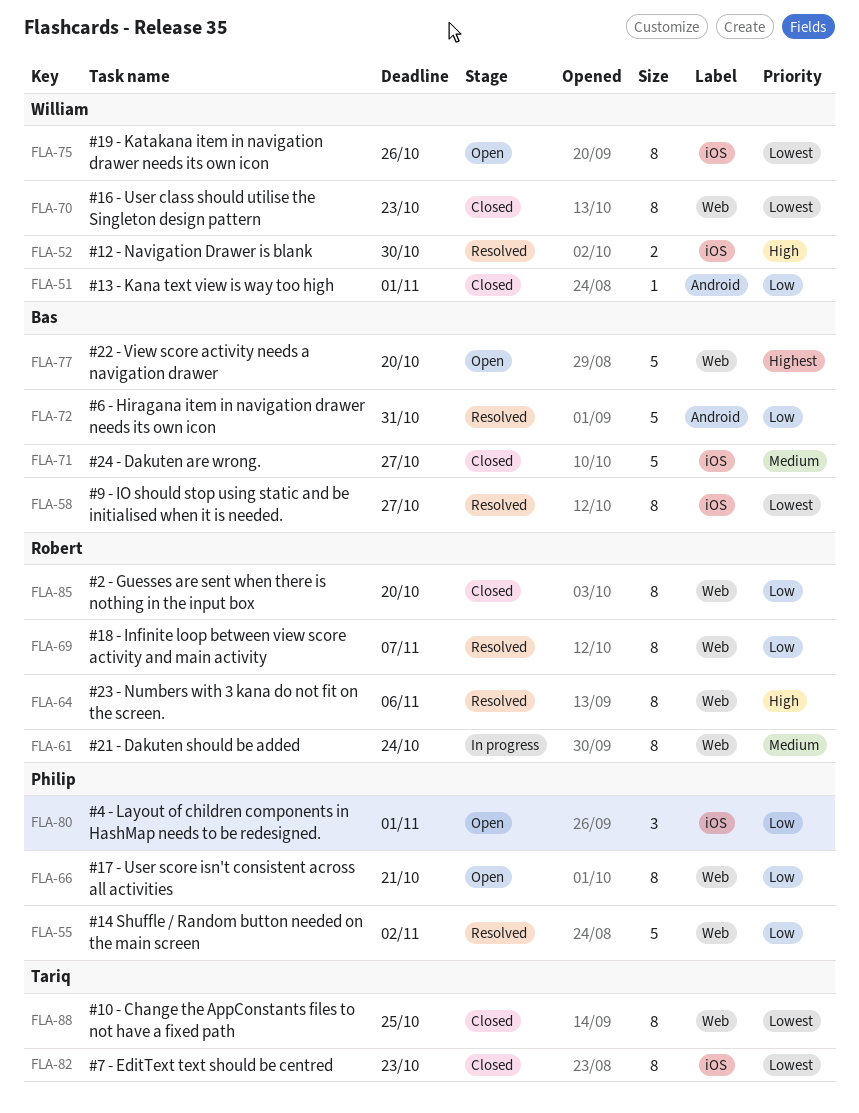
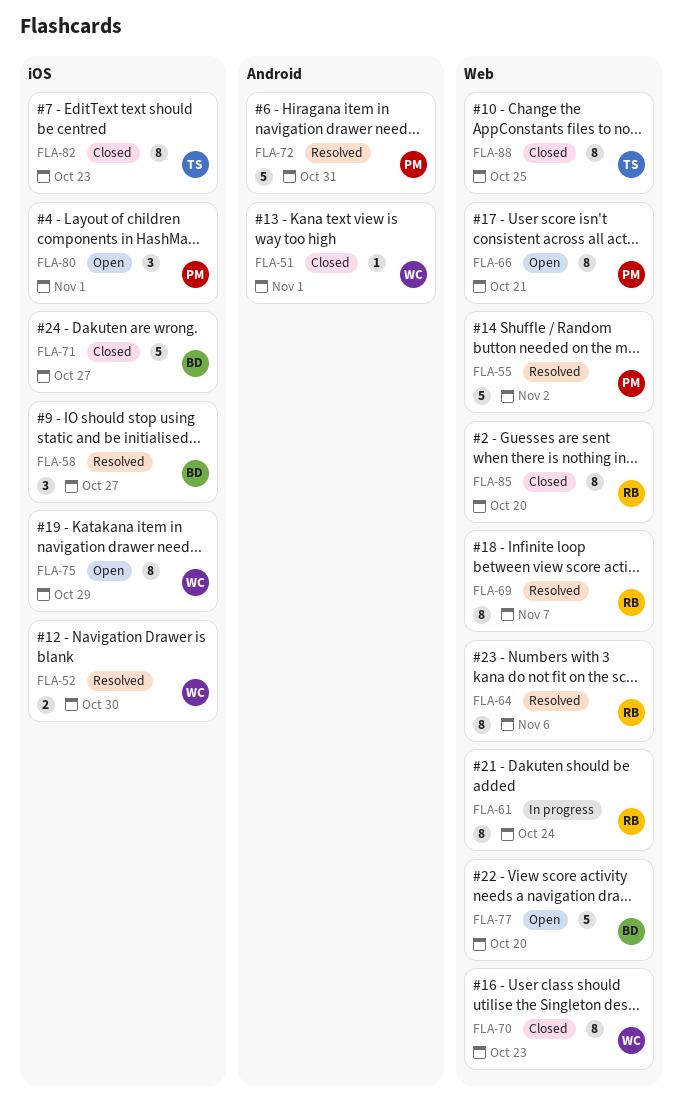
FLA-58, estimate: 8 -> 3
FLA-72, owner: Bas -> Philip
FLA-75, due: Oct 26 -> Oct 29

